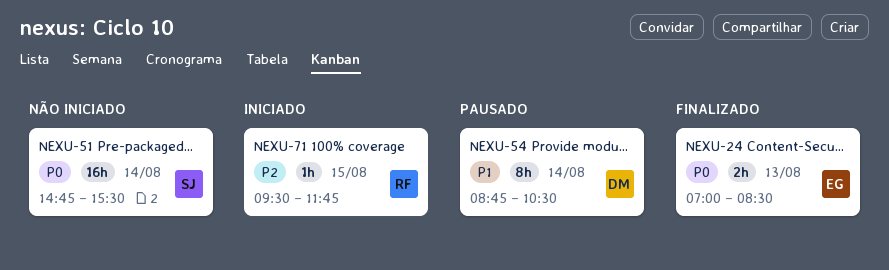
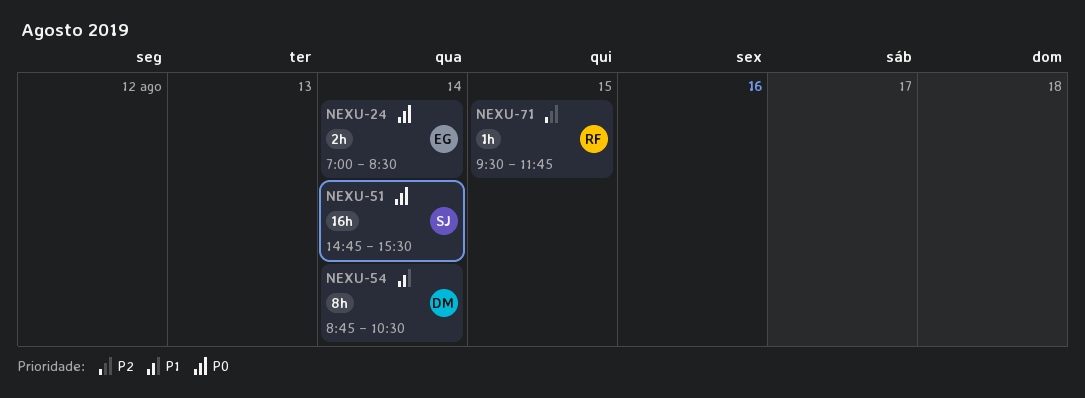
NEXU-24, day: Aug 13 -> Aug 14

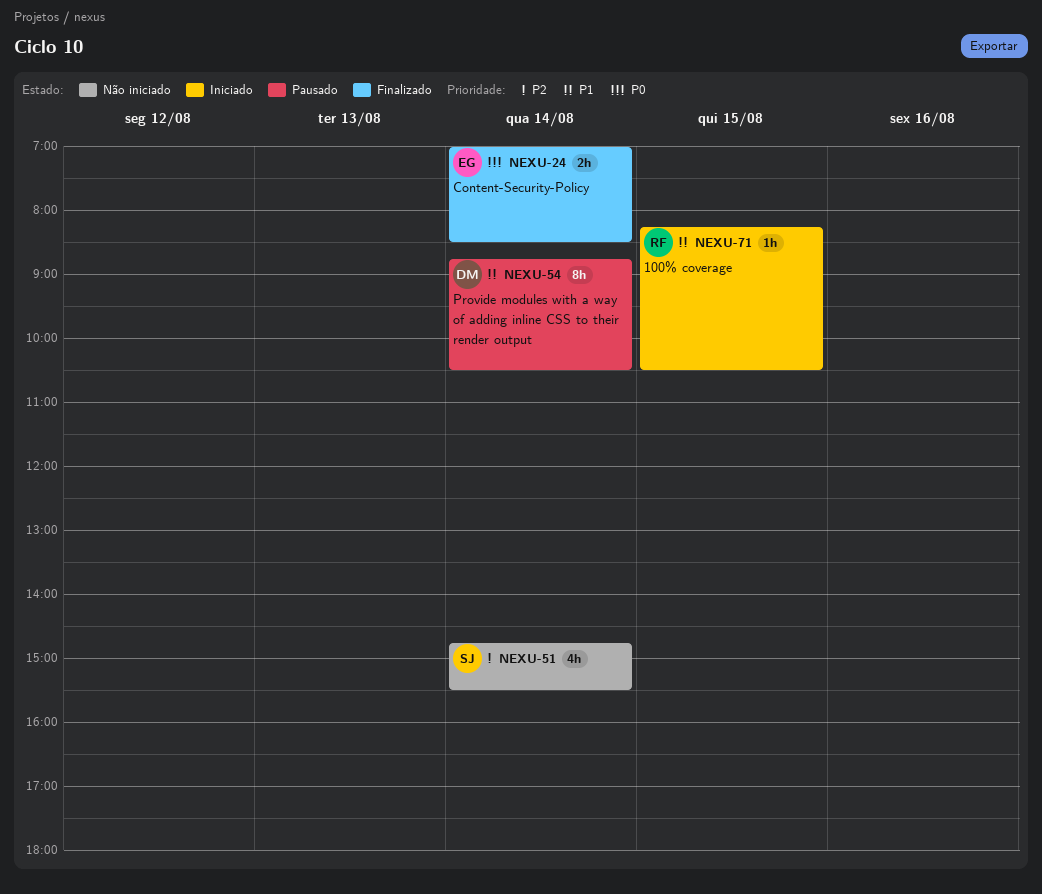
NEXU-51, priority: P0 -> P2
NEXU-51, estimate: 16h -> 4h
NEXU-71, priority: P2 -> P1
NEXU-71, begins: 09:30 -> 08:15
NEXU-71, ends: 11:45 -> 10:30

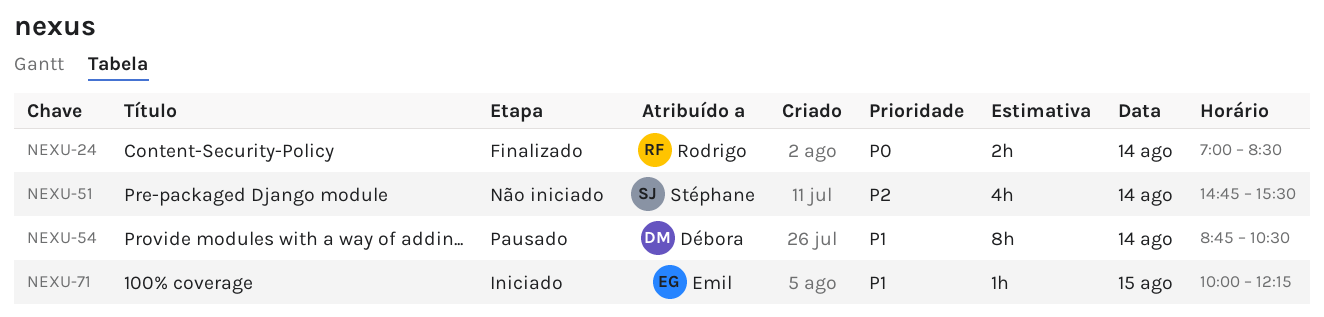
NEXU-24, owner: Emil -> Rodrigo
NEXU-71, owner: Rodrigo -> Emil
NEXU-71, begins: 08:15 -> 10:00
NEXU-71, ends: 10:30 -> 12:15

